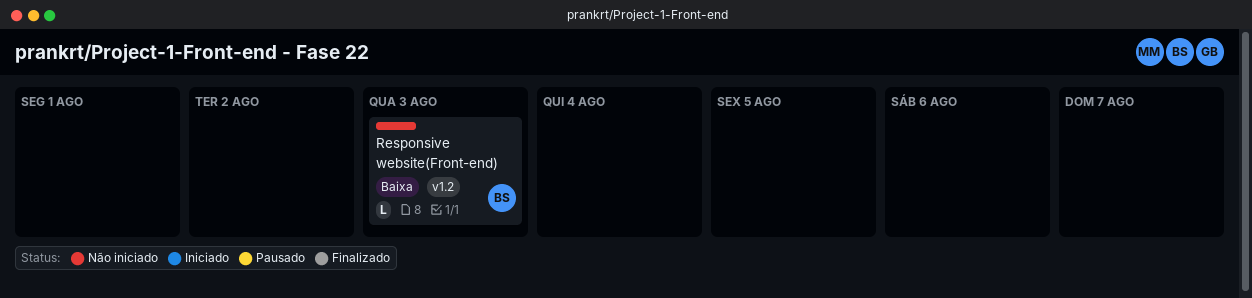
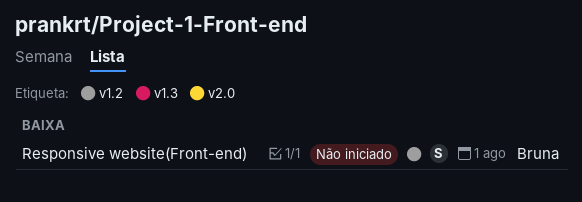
Responsive website(Front-end), estimate: L -> S
Responsive website(Front-end), due: Aug 3 -> Aug 1

